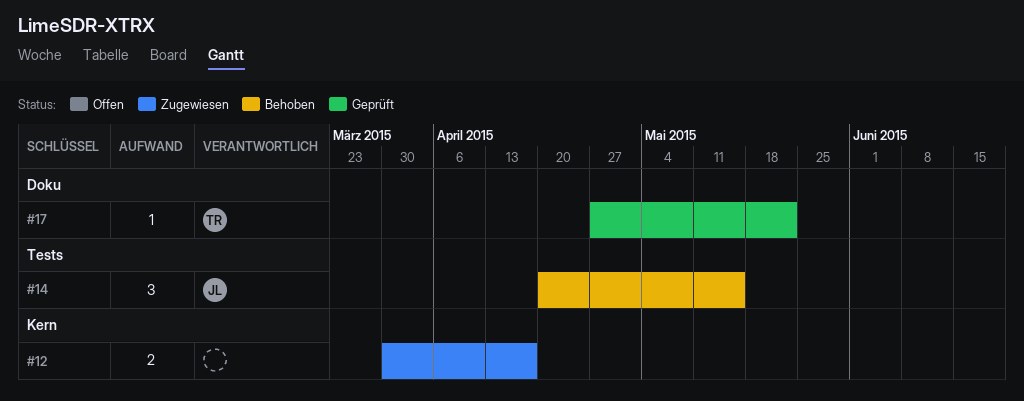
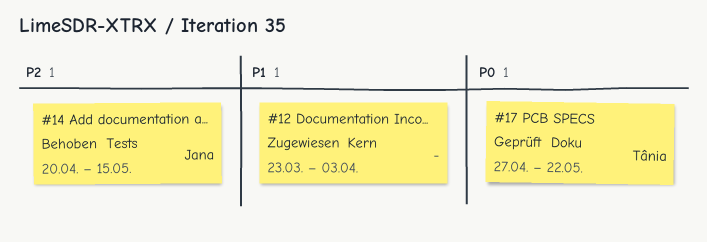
#12, start: Mar 30 -> Mar 23
#12, due: Apr 17 -> Apr 3

